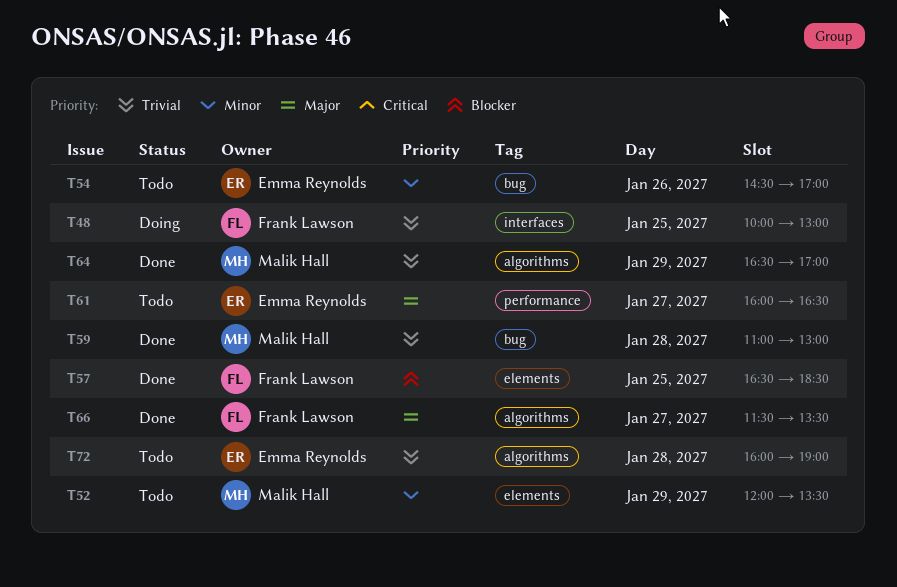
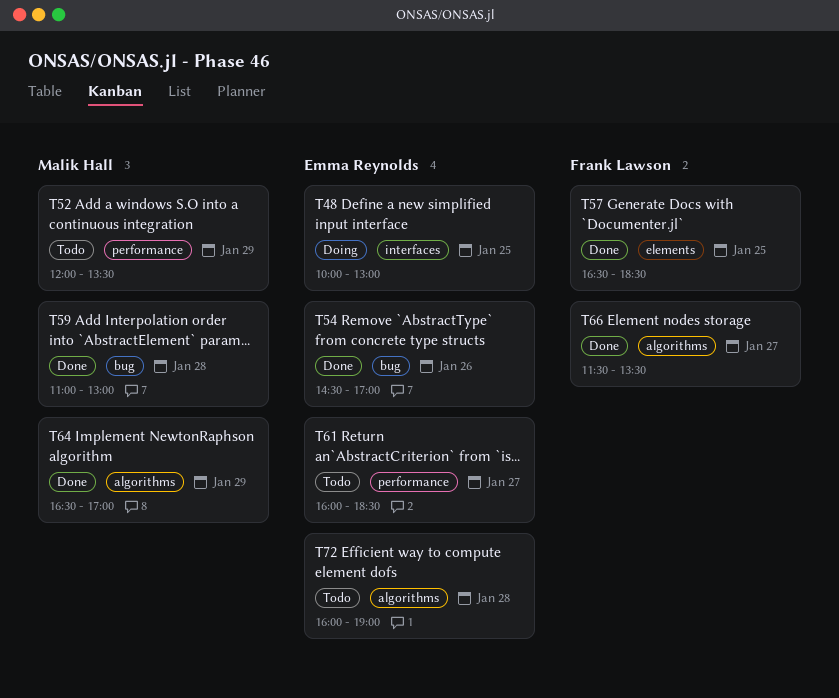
T48, owner: Frank Lawson -> Emma Reynolds
T52, label: elements -> performance
T54, status: Todo -> Done
T61, ends: 16:30 -> 18:30

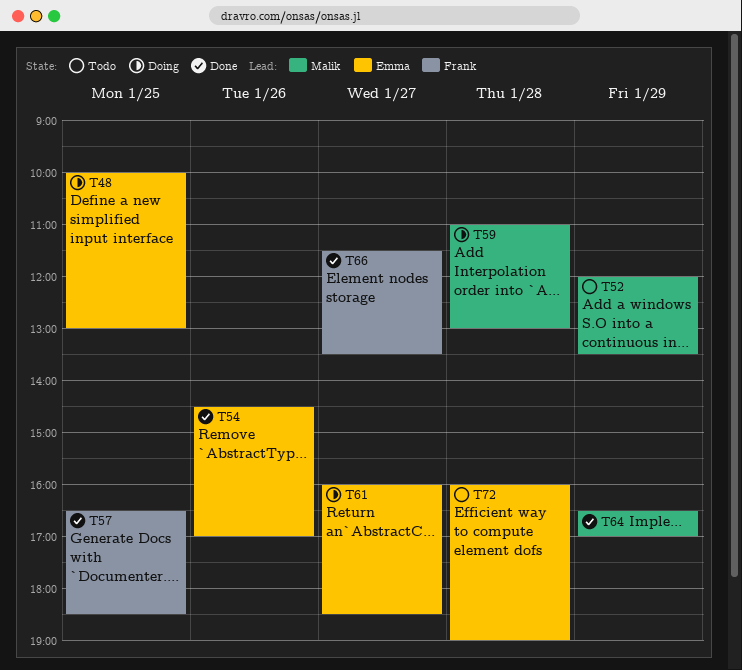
T59, status: Done -> Doing
T61, status: Todo -> Doing

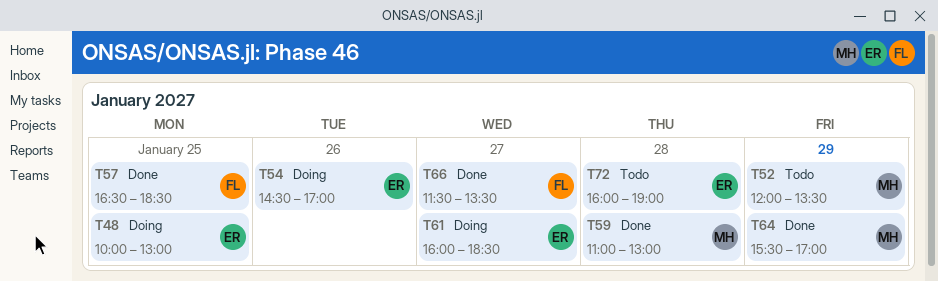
T54, status: Done -> Doing
T59, status: Doing -> Done
T64, begins: 16:30 -> 15:30

